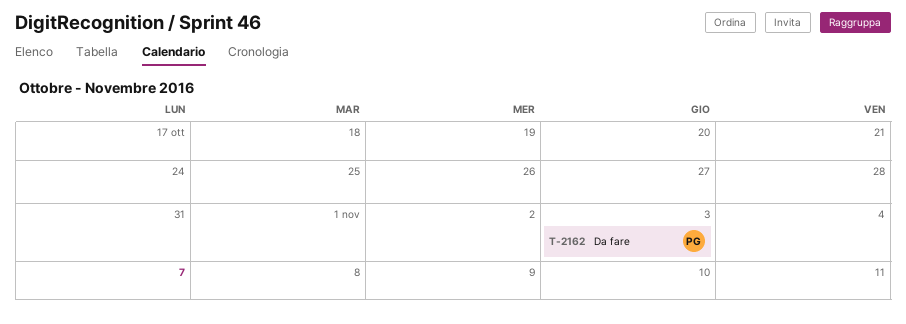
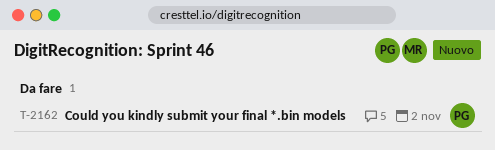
T-2162, due: Nov 3 -> Nov 2

